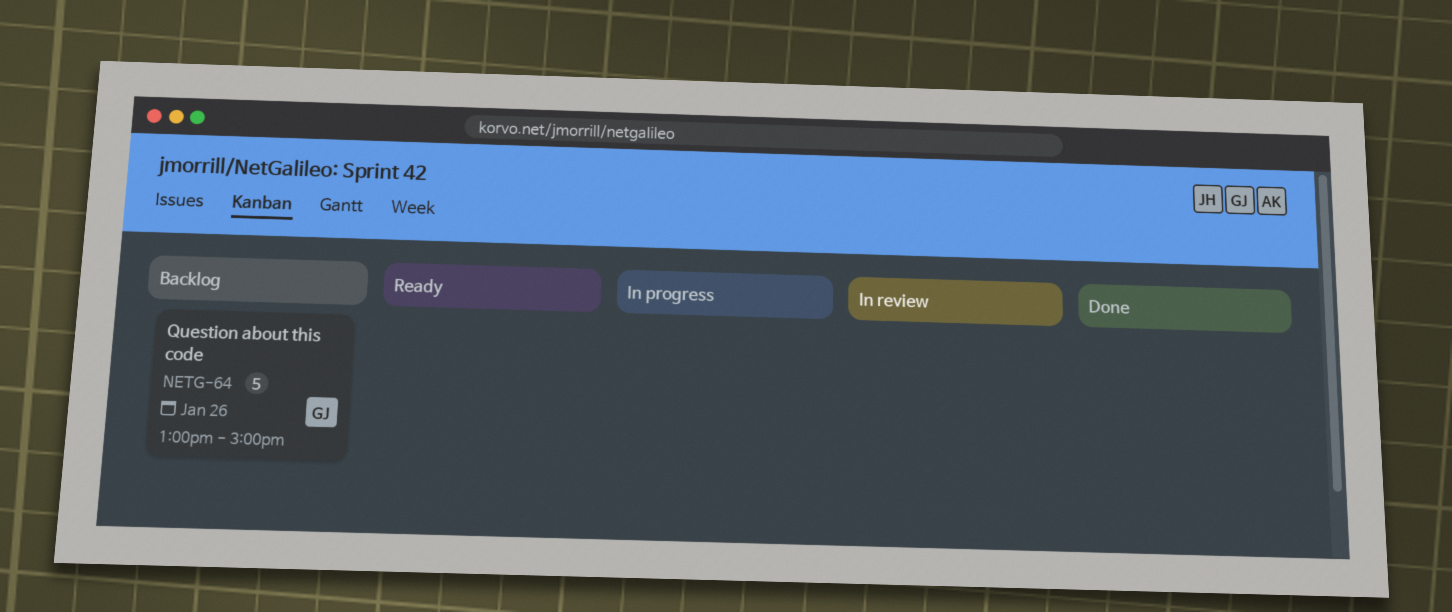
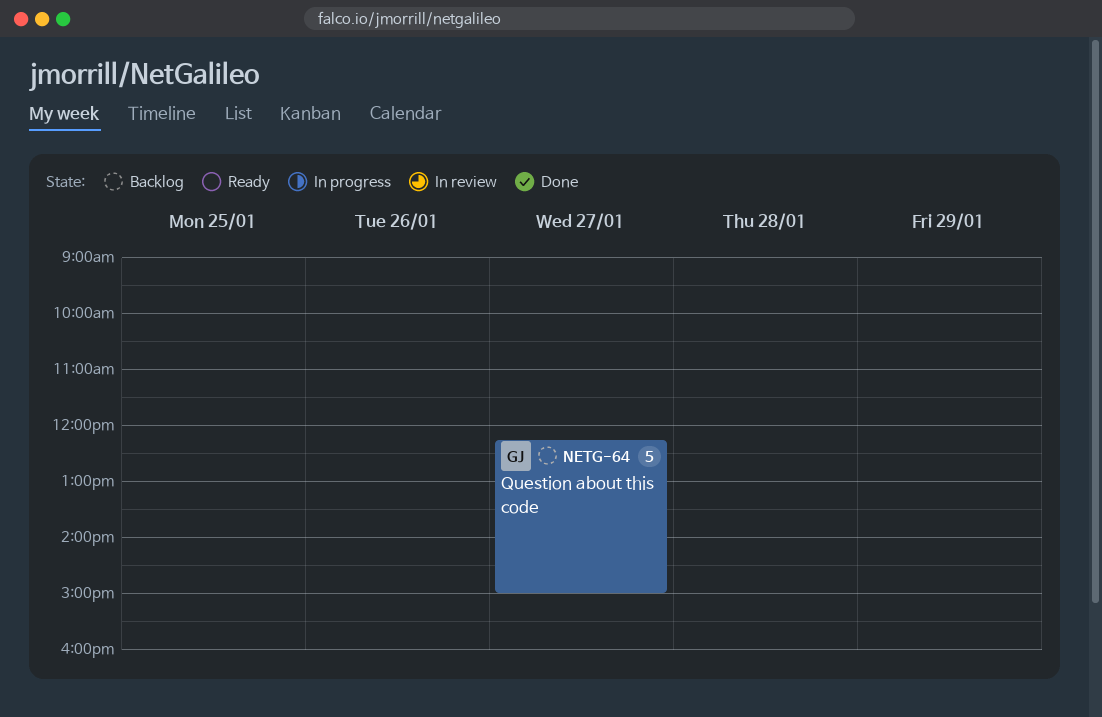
NETG-64, day: Jan 26 -> Jan 27
NETG-64, begins: 13:00 -> 12:15

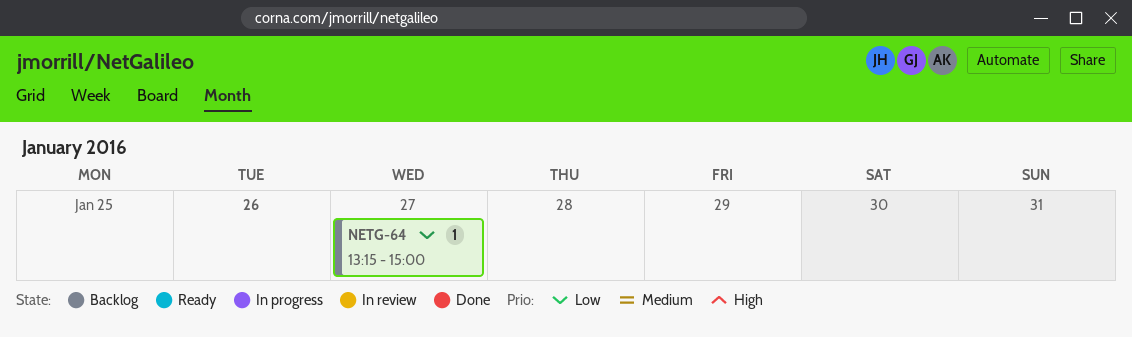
NETG-64, estimate: 5 -> 1
NETG-64, begins: 12:15 -> 13:15

